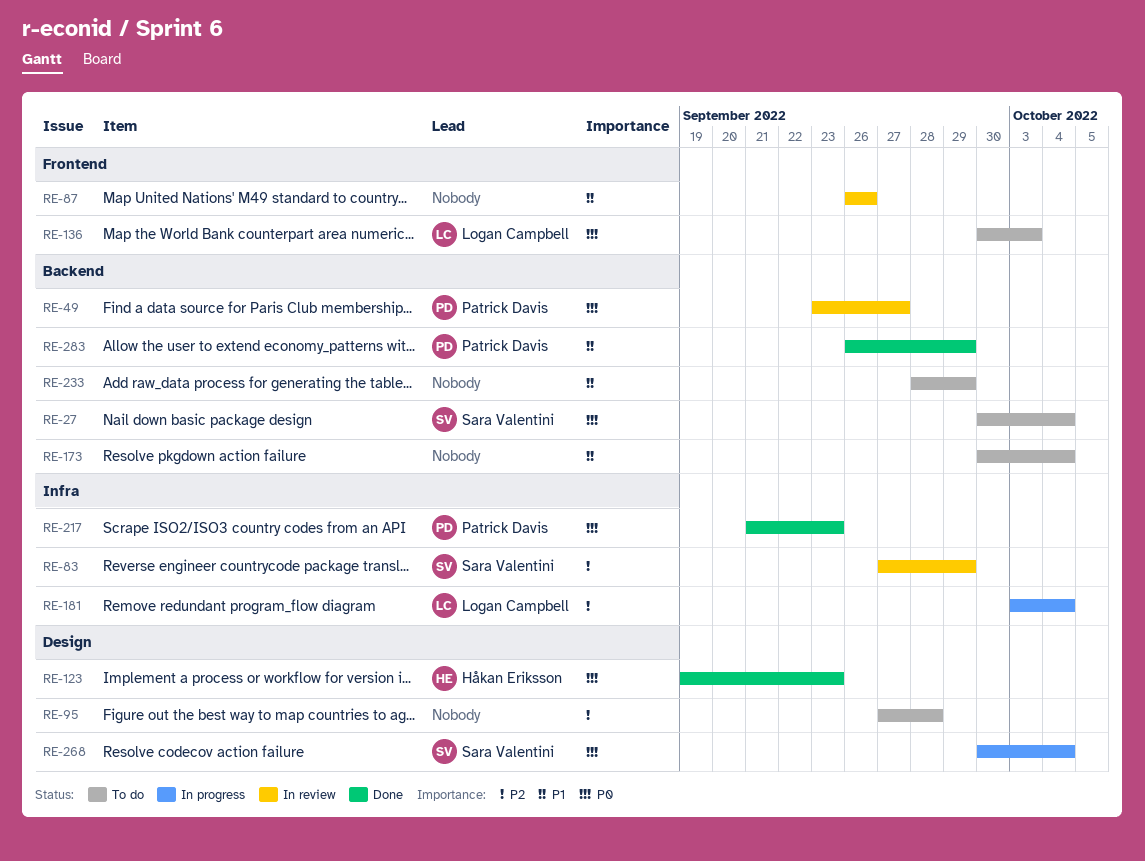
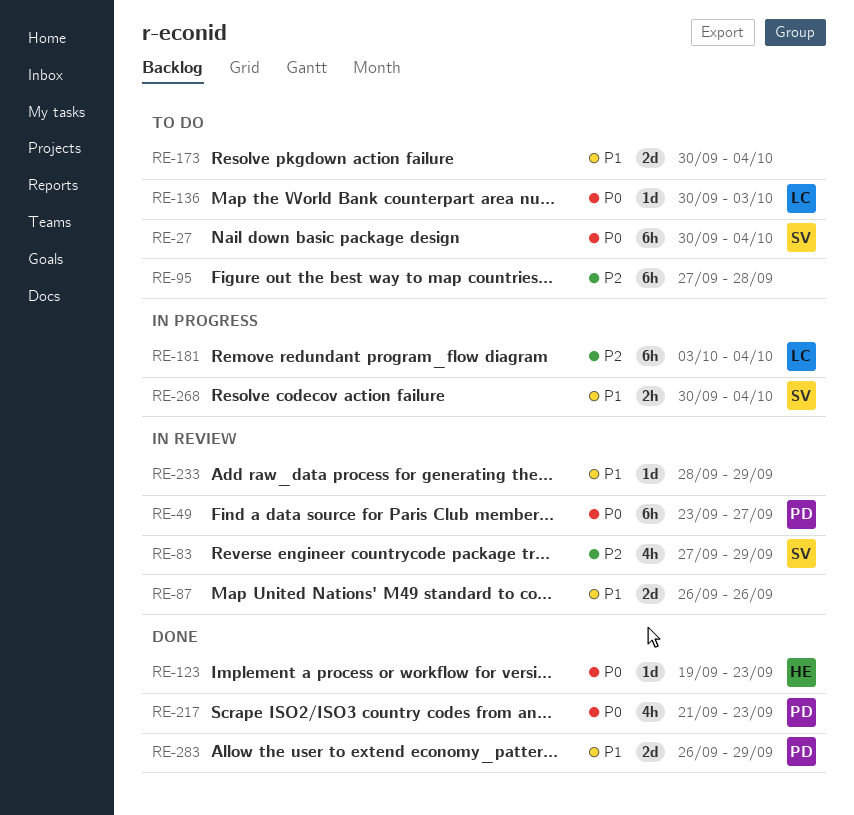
RE-233, status: To do -> In review
RE-268, priority: P0 -> P1

